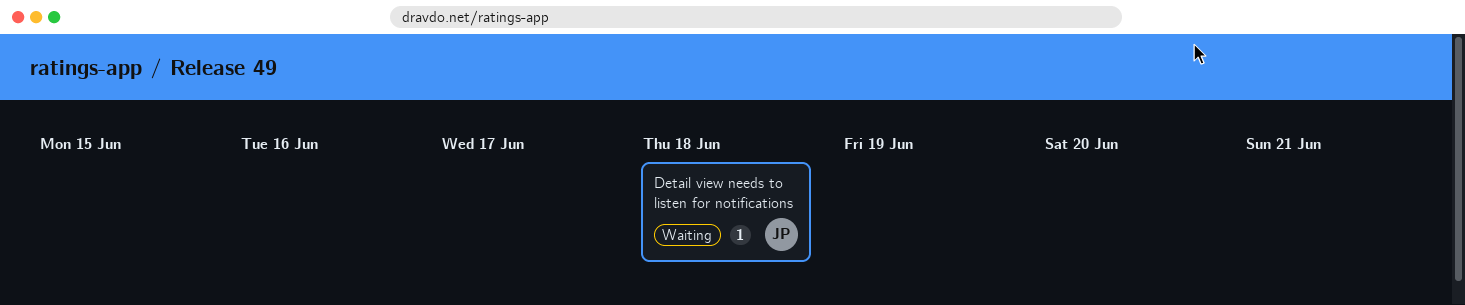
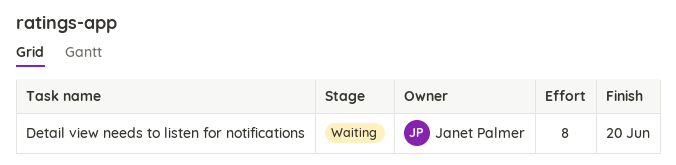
Detail view needs to listen for notifications, estimate: 1 -> 8
Detail view needs to listen for notifications, due: Jun 18 -> Jun 20

